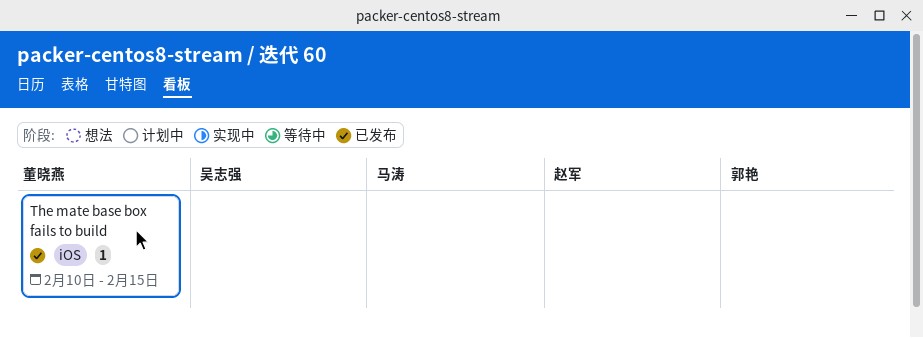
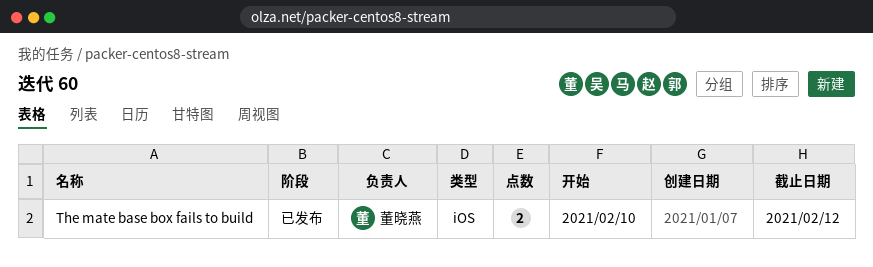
The mate base box fails to build, estimate: 1 -> 2
The mate base box fails to build, due: Feb 15 -> Feb 12

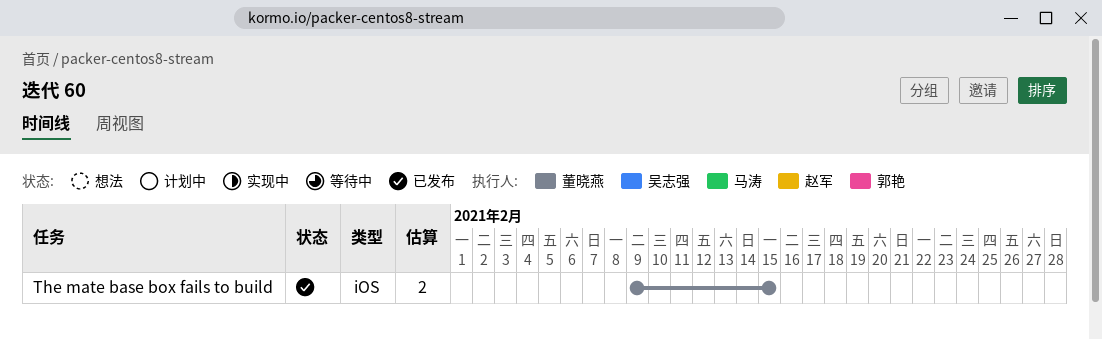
The mate base box fails to build, start: Feb 10 -> Feb 9
The mate base box fails to build, due: Feb 12 -> Feb 15

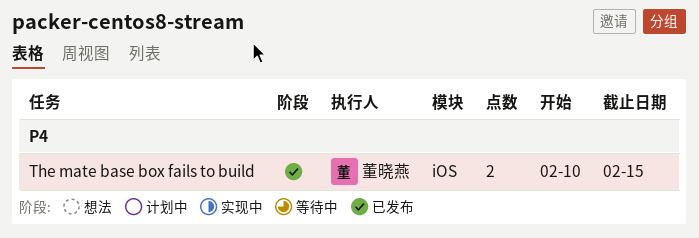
The mate base box fails to build, start: Feb 9 -> Feb 10

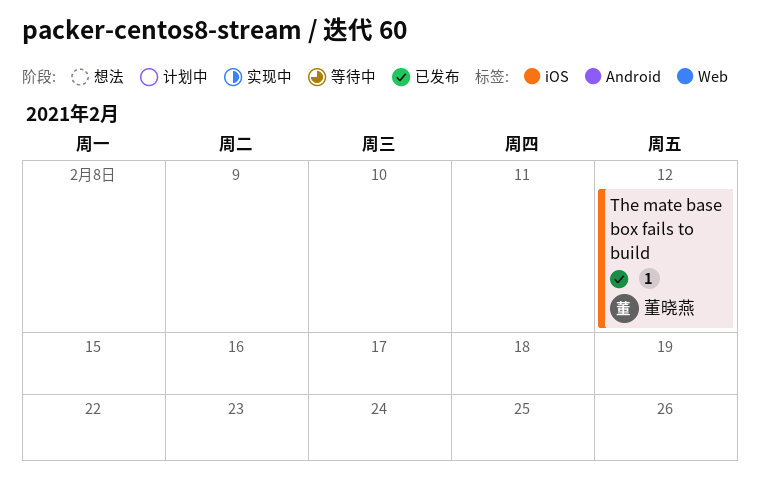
The mate base box fails to build, estimate: 2 -> 1
The mate base box fails to build, due: Feb 15 -> Feb 12

